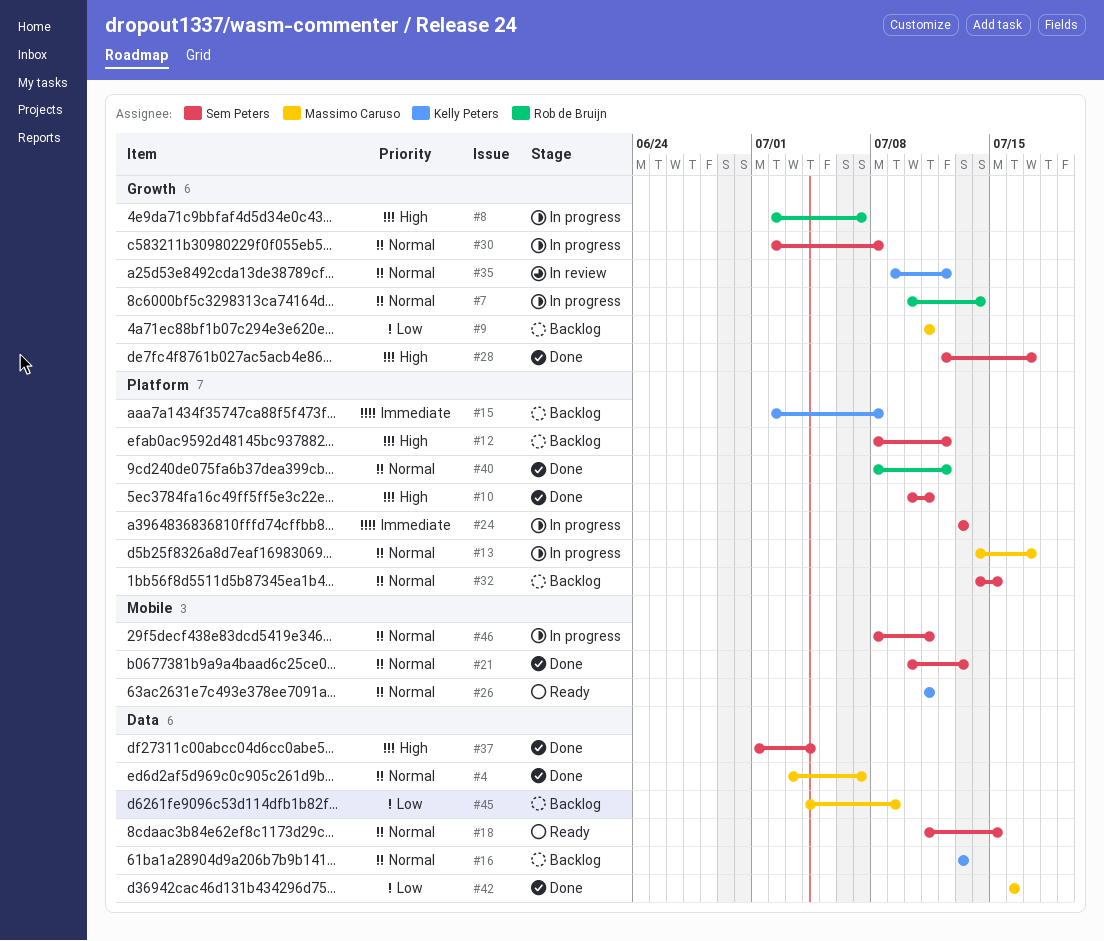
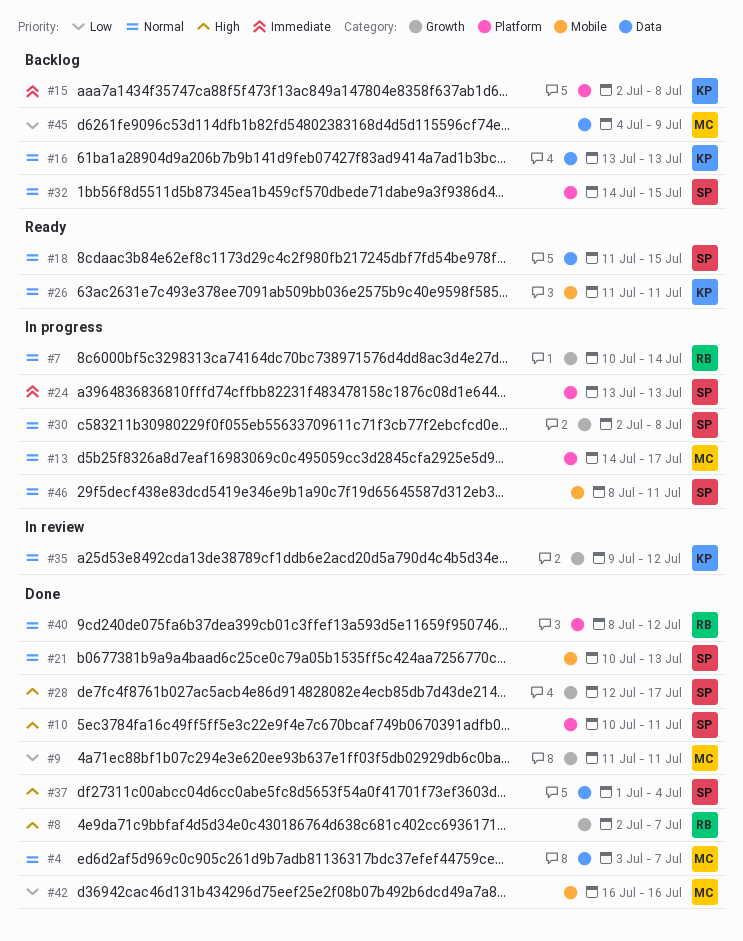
#8, status: In progress -> Done
#9, status: Backlog -> Done
#12: present -> none
#42, label: Data -> Mobile

